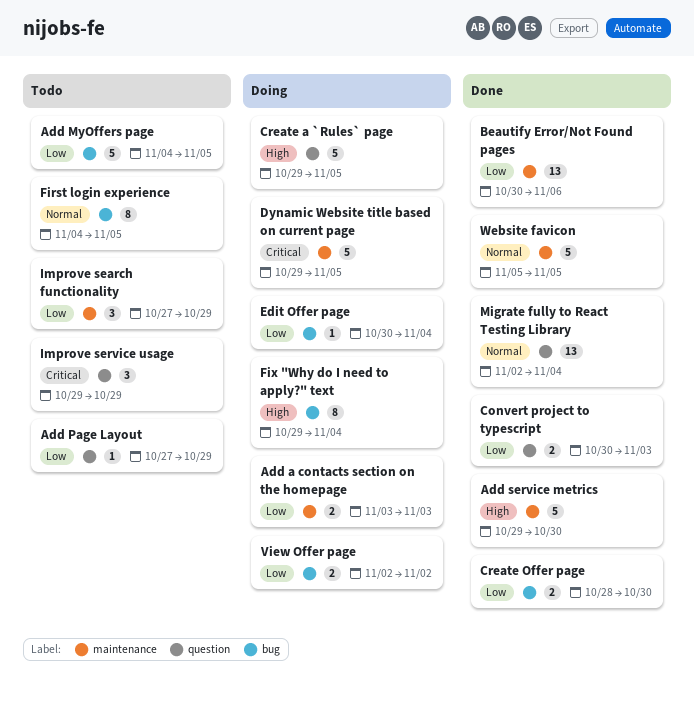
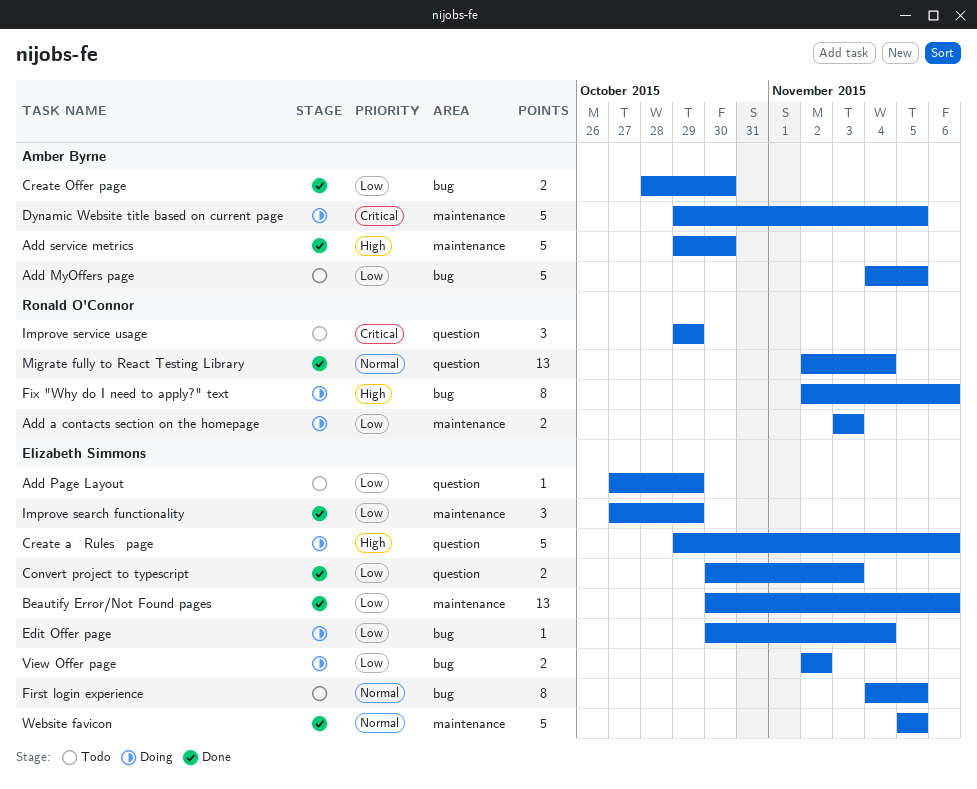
Create a `Rules` page, due: Nov 5 -> Nov 6
Fix "Why do I need to apply?" text, start: Oct 29 -> Nov 2
Fix "Why do I need to apply?" text, due: Nov 4 -> Nov 6
Improve search functionality, status: Todo -> Done

